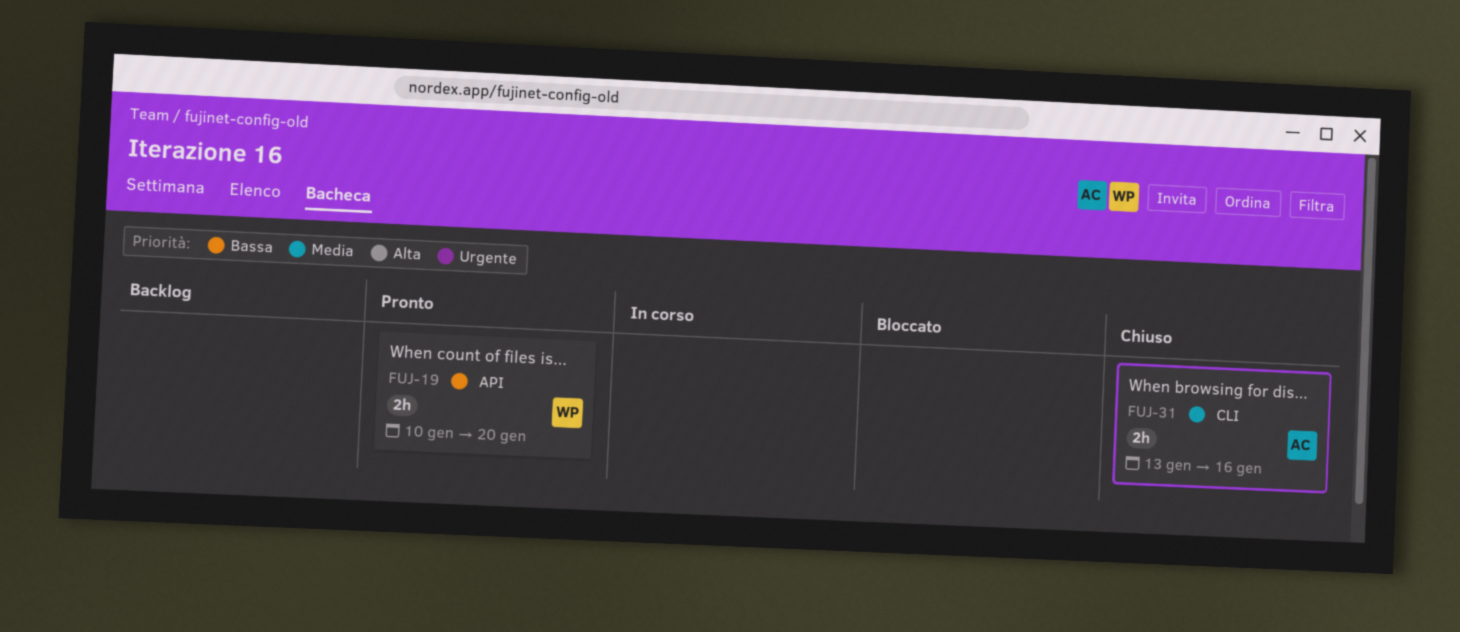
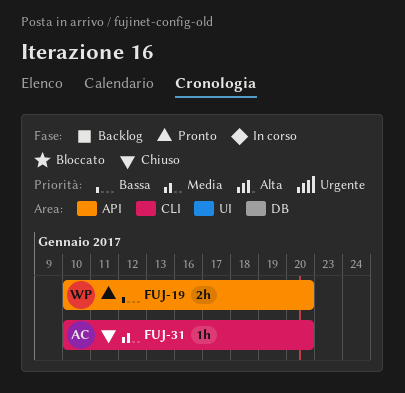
FUJ-31, estimate: 2h -> 1h
FUJ-31, start: Jan 13 -> Jan 10
FUJ-31, due: Jan 16 -> Jan 20

